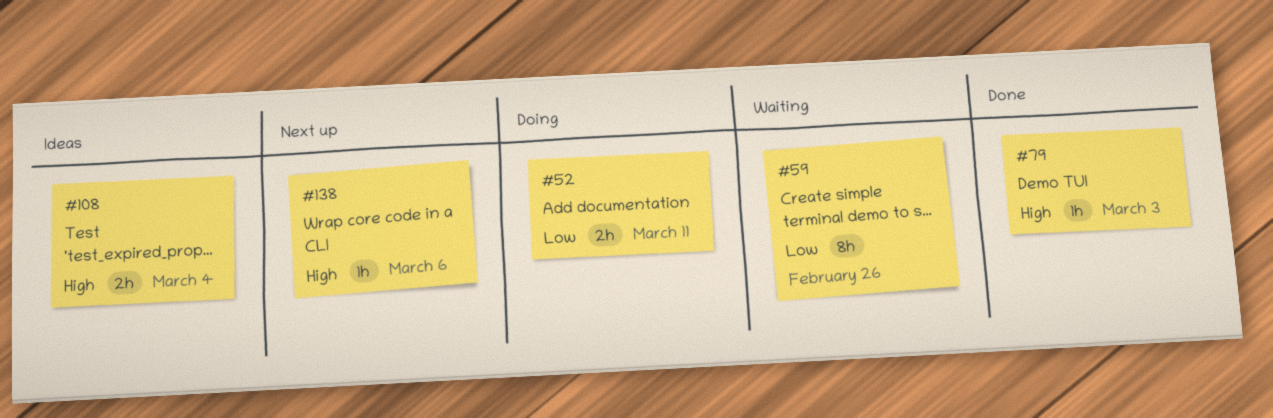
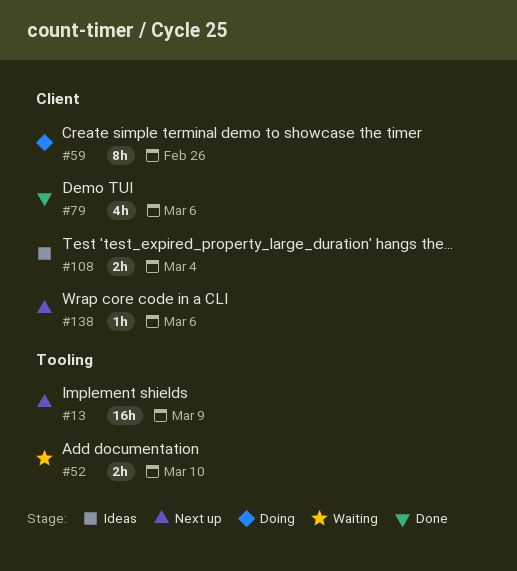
#13: none -> present
#52, status: Doing -> Waiting
#52, due: Mar 11 -> Mar 10
#59, status: Waiting -> Doing
#79, estimate: 1h -> 4h
#79, due: Mar 3 -> Mar 6

